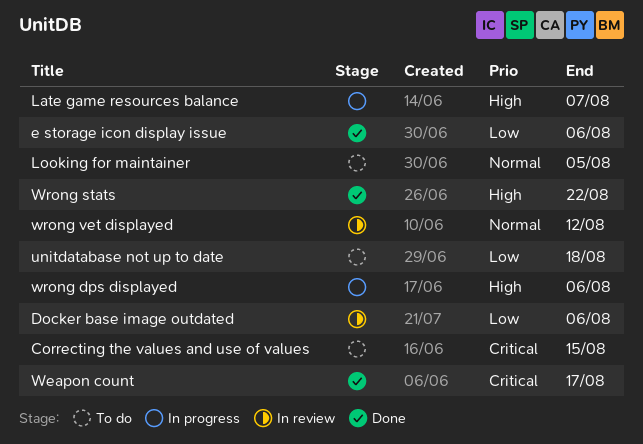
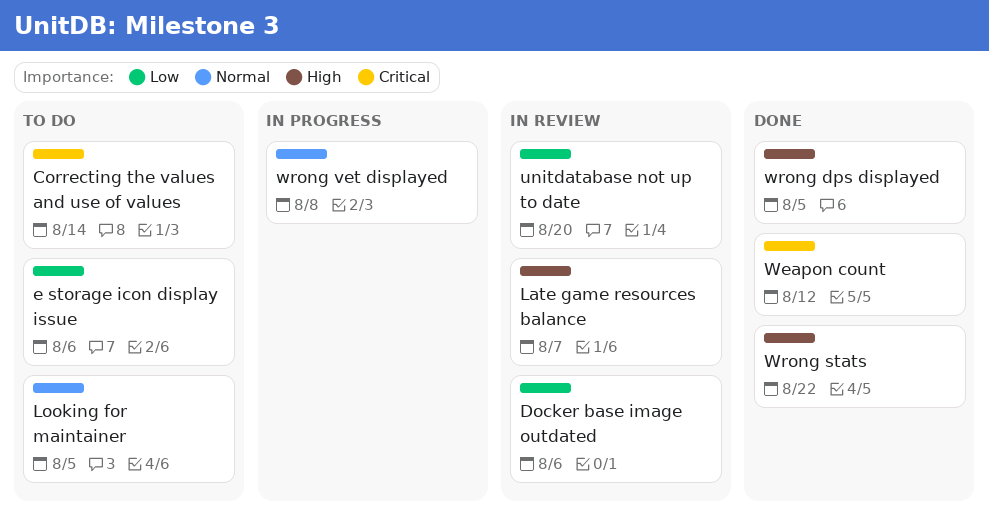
Correcting the values and use of values, due: Aug 15 -> Aug 14
e storage icon display issue, status: Done -> To do
Late game resources balance, status: In progress -> In review
unitdatabase not up to date, status: To do -> In review
unitdatabase not up to date, due: Aug 18 -> Aug 20
Weapon count, due: Aug 17 -> Aug 12
wrong dps displayed, status: In progress -> Done
wrong dps displayed, due: Aug 6 -> Aug 5
wrong vet displayed, status: In review -> In progress
wrong vet displayed, due: Aug 12 -> Aug 8

